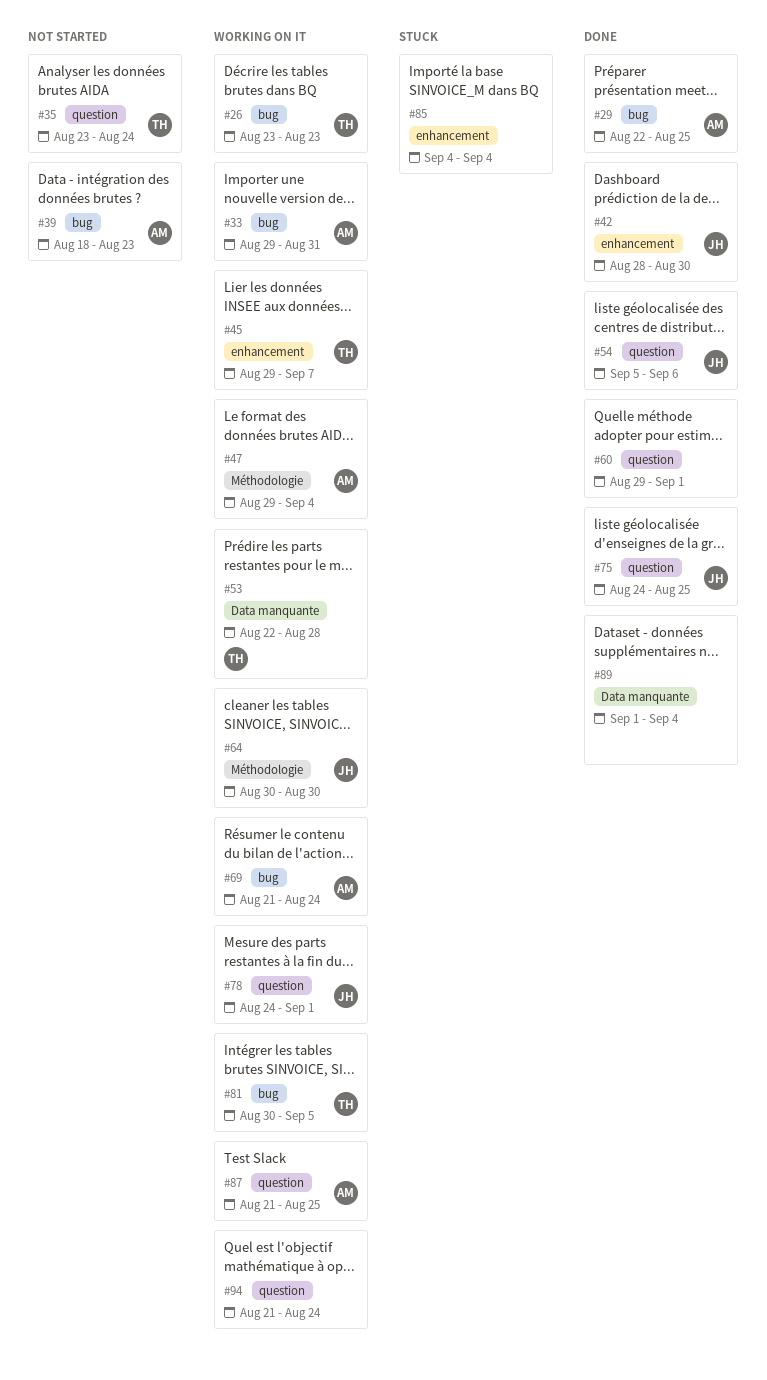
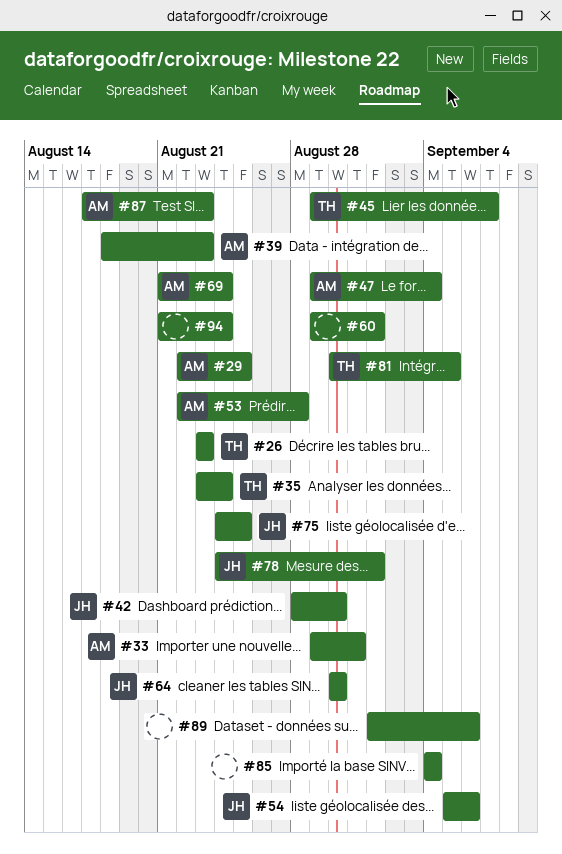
#53, owner: TH -> AM
#87, start: Aug 21 -> Aug 17
#87, due: Aug 25 -> Aug 23
#89, due: Sep 4 -> Sep 6

